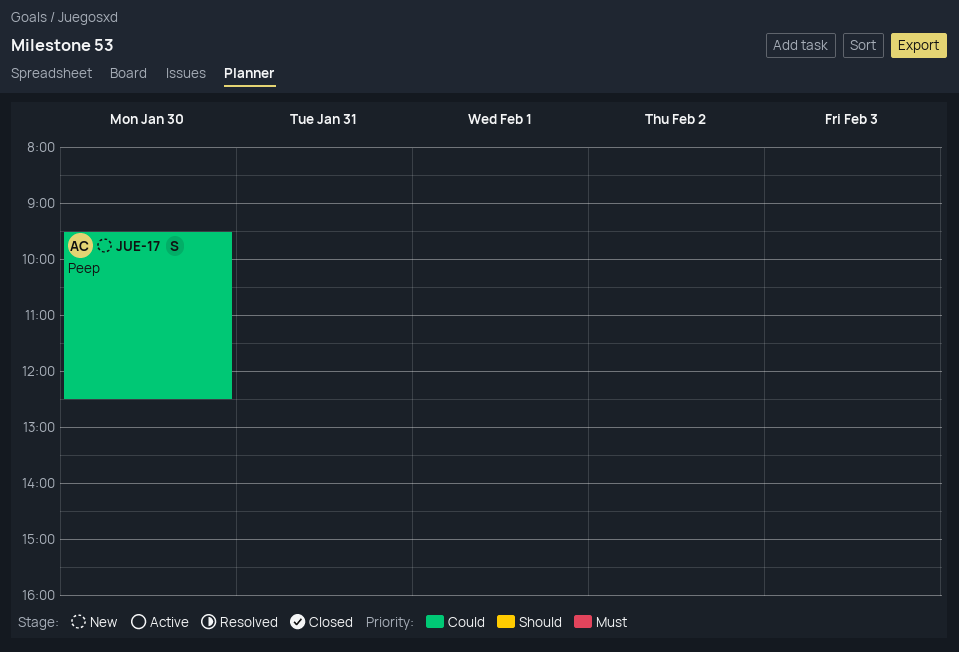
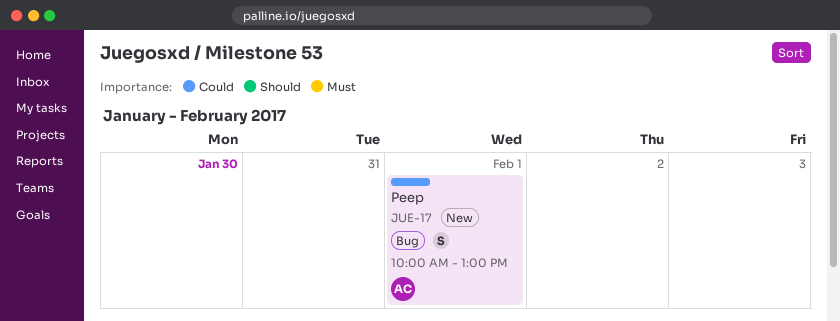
JUE-17, day: Jan 30 -> Feb 1
JUE-17, begins: 09:30 -> 10:00
JUE-17, ends: 12:30 -> 13:00

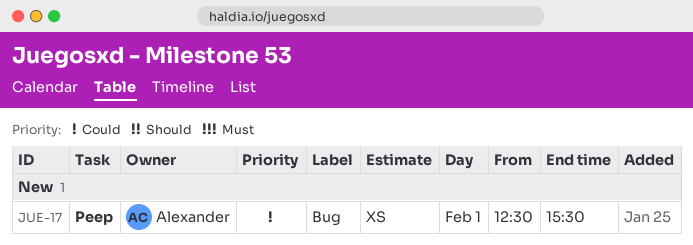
JUE-17, estimate: S -> XS
JUE-17, begins: 10:00 -> 12:30
JUE-17, ends: 13:00 -> 15:30

